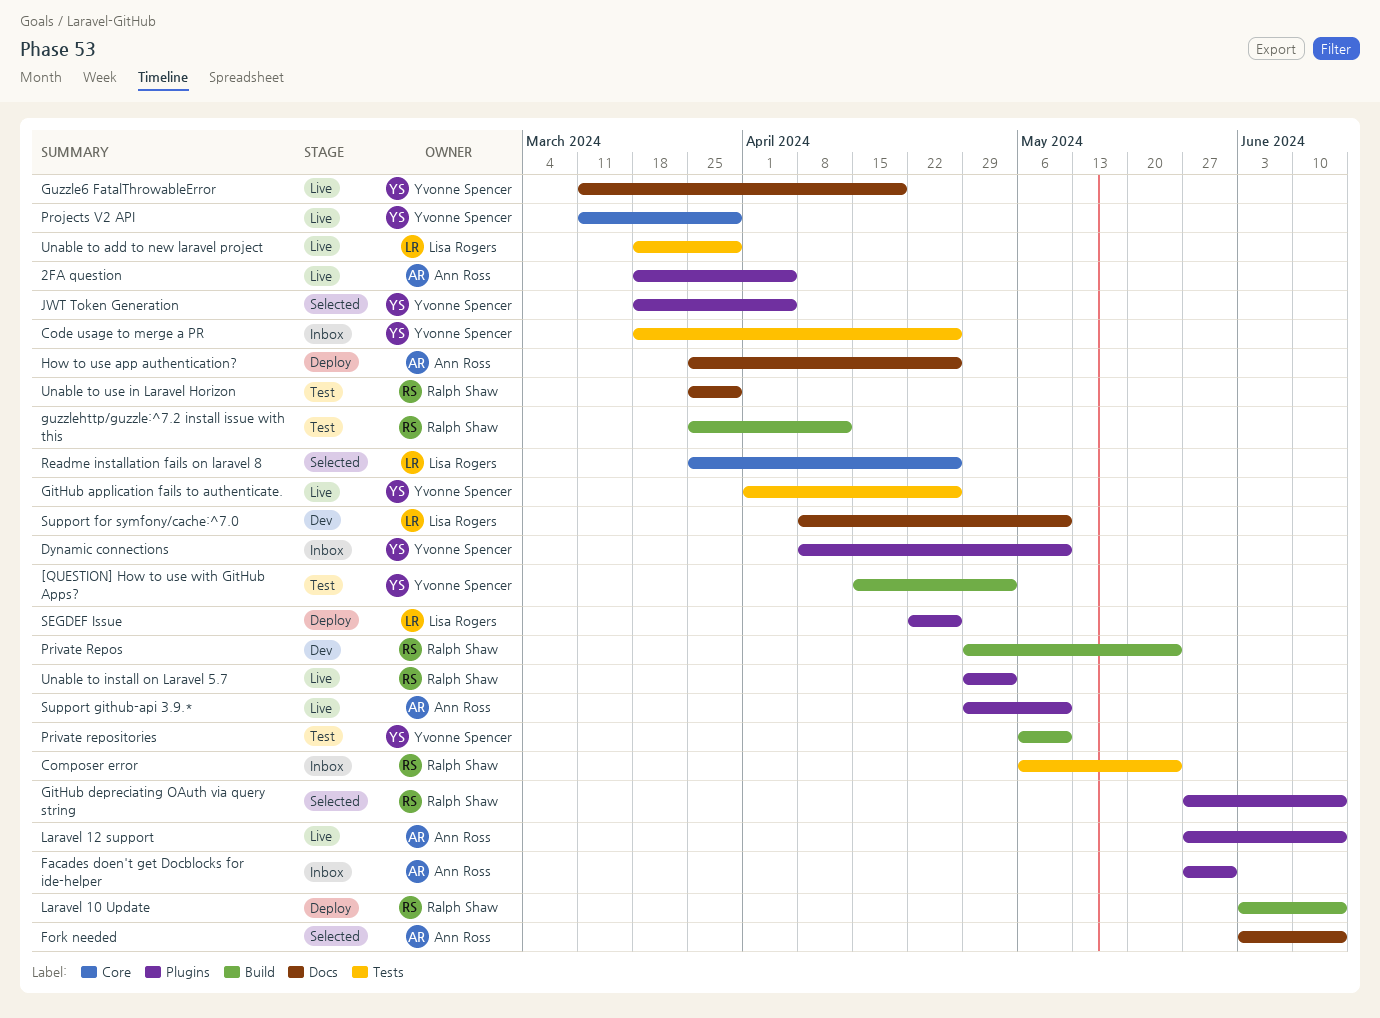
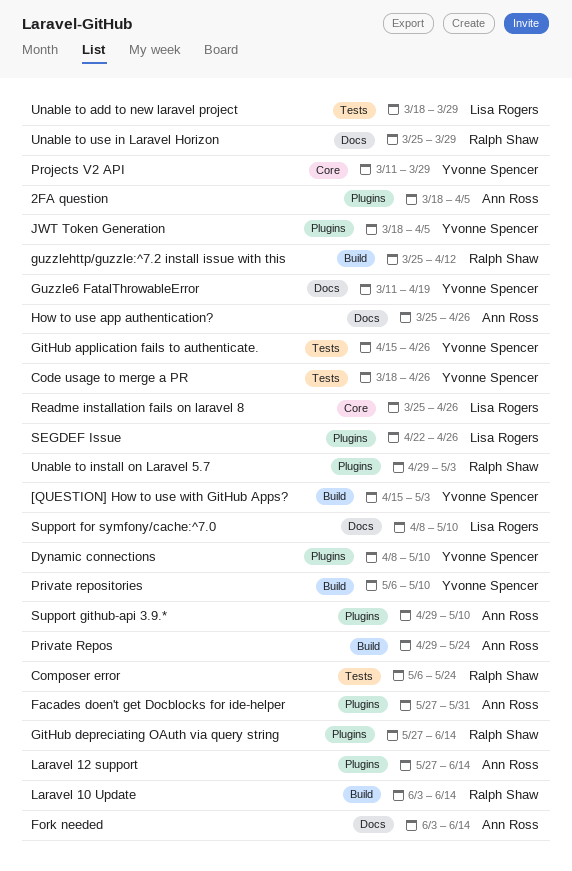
GitHub application fails to authenticate., start: Apr 1 -> Apr 15
Private Repos, owner: Ralph Shaw -> Ann Ross

